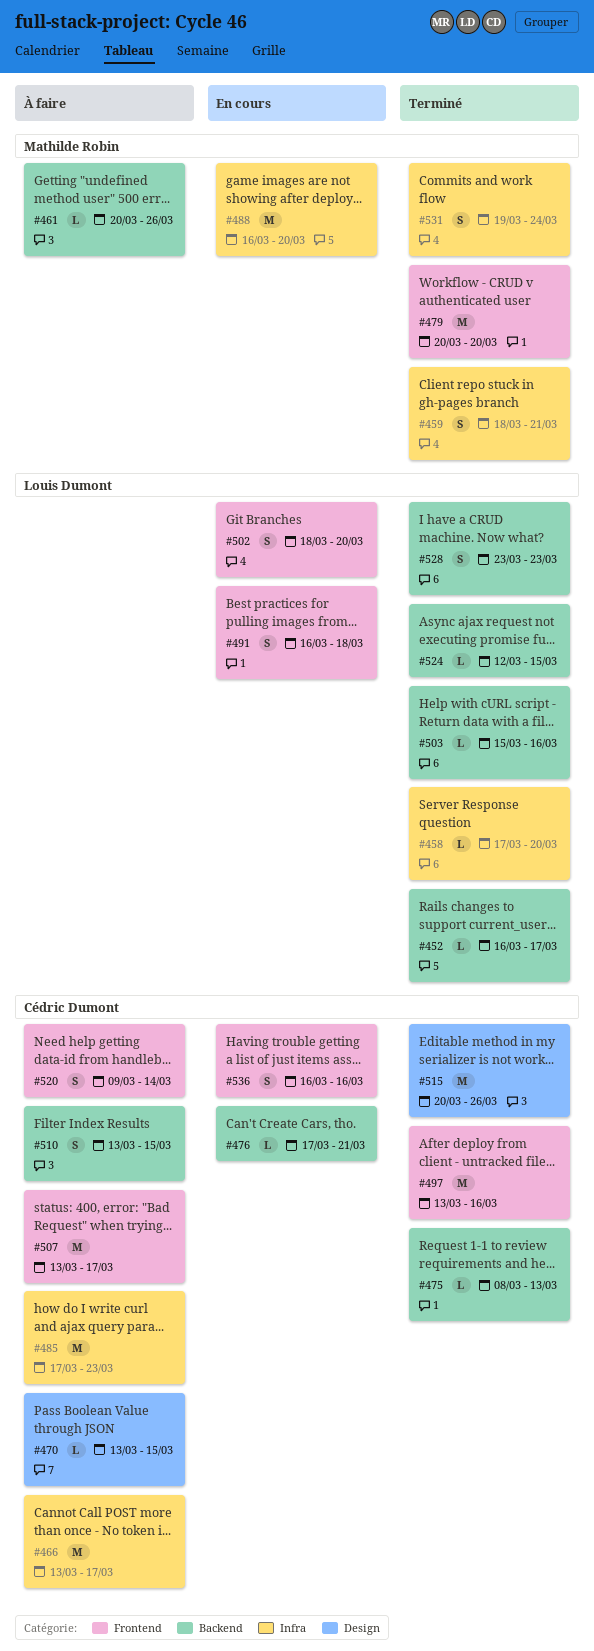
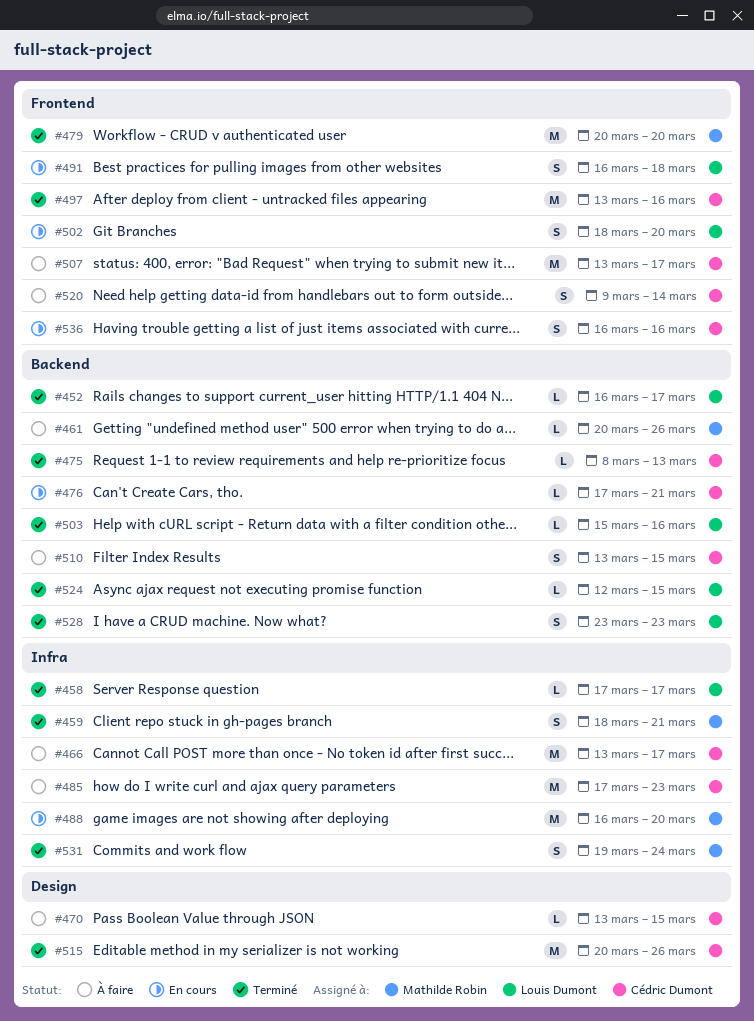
#458, due: Mar 20 -> Mar 17

